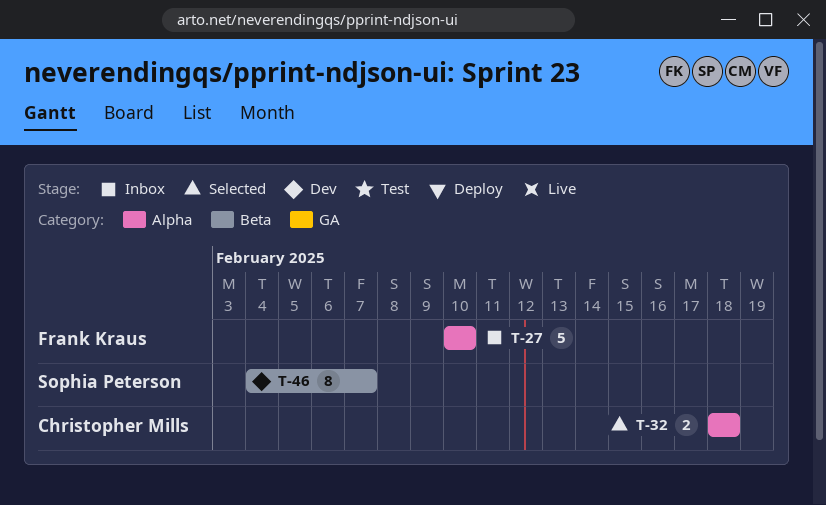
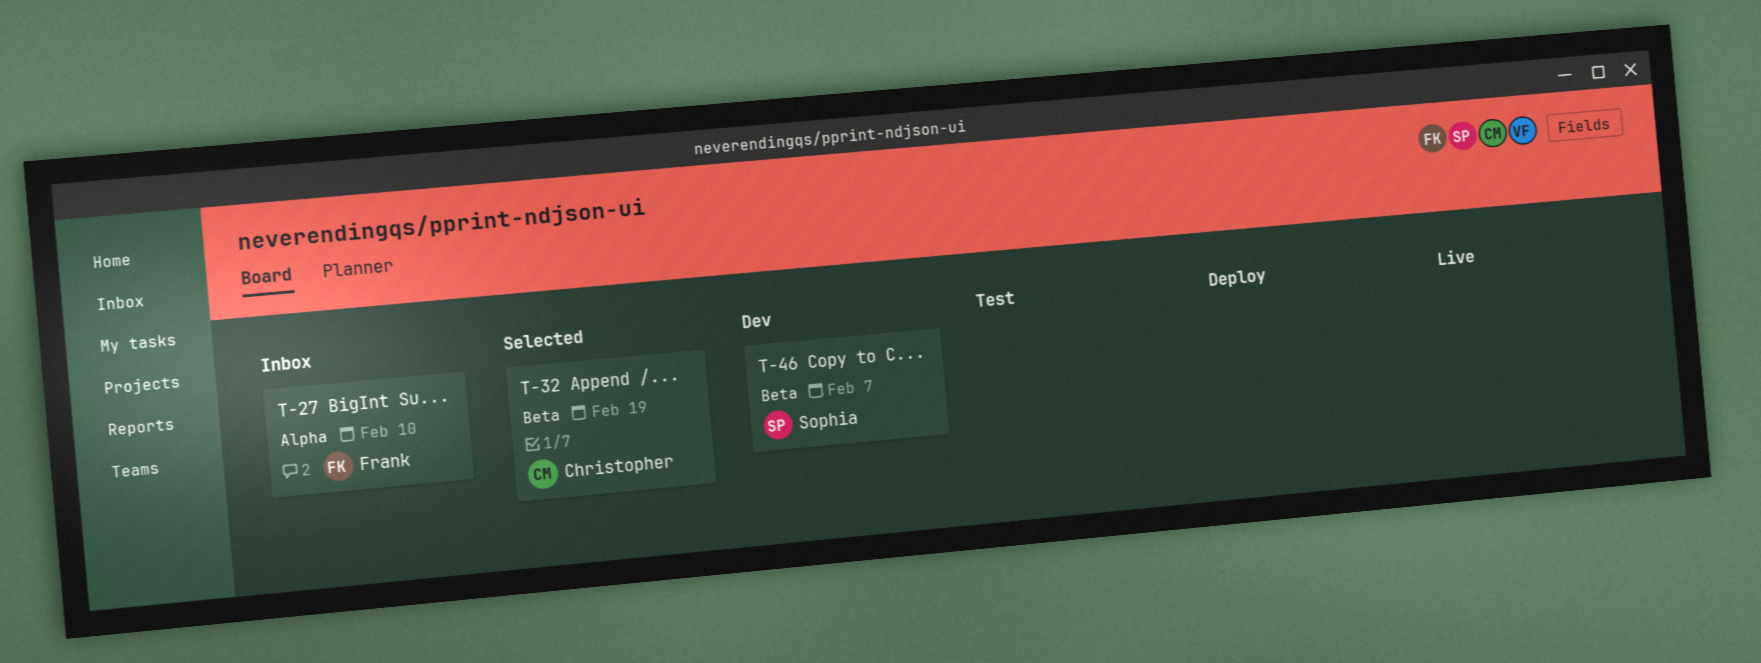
T-32, label: Alpha -> Beta
T-32, due: Feb 18 -> Feb 19

